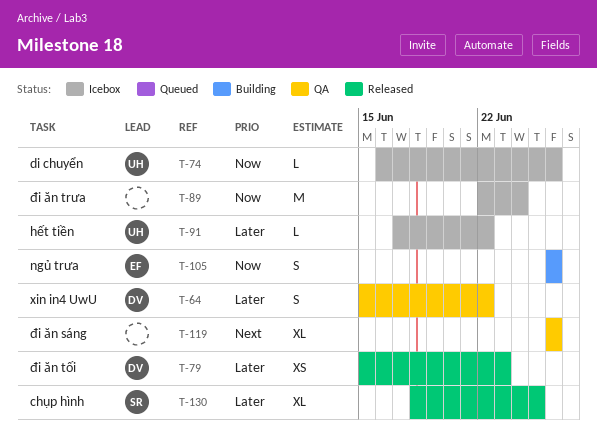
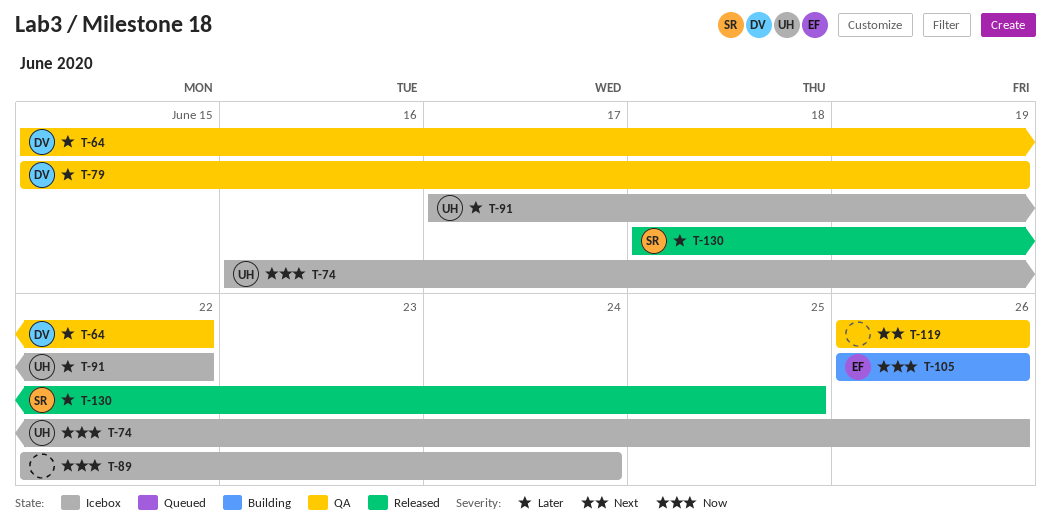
T-79, status: Released -> QA
T-79, due: Jun 23 -> Jun 19

